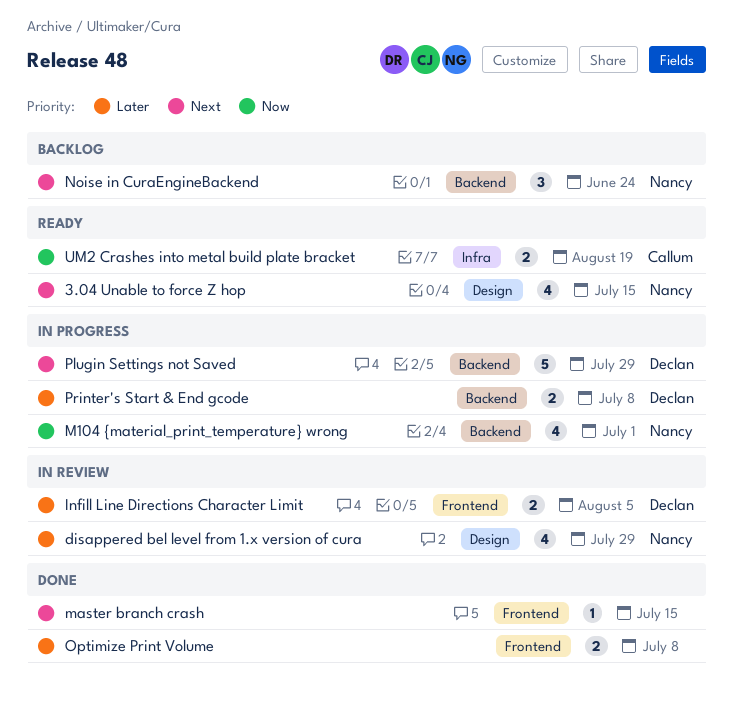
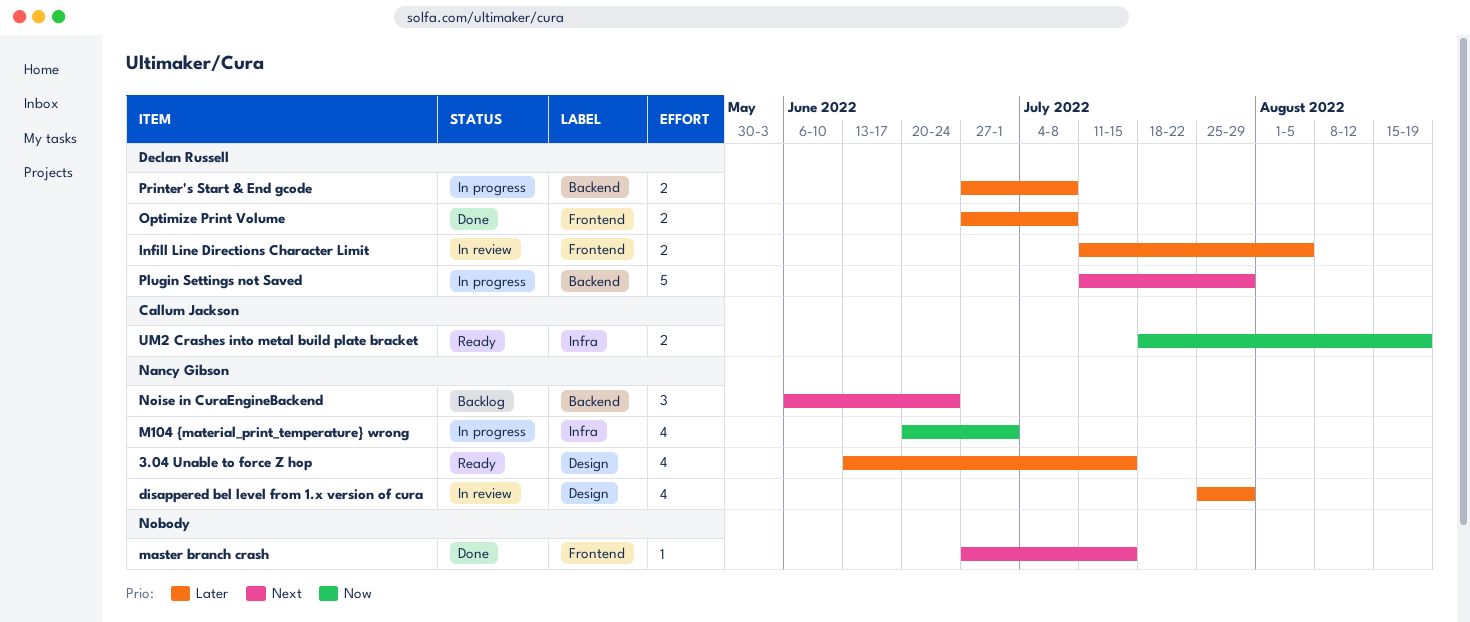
3.04 Unable to force Z hop, priority: Next -> Later
M104 {material_print_temperature} wrong, label: Backend -> Infra
Optimize Print Volume, owner: none -> Declan Russell

